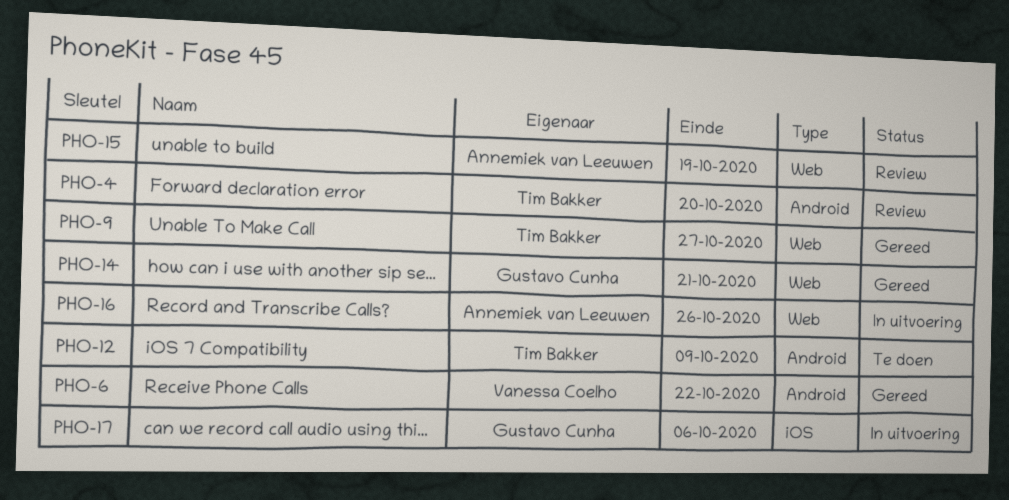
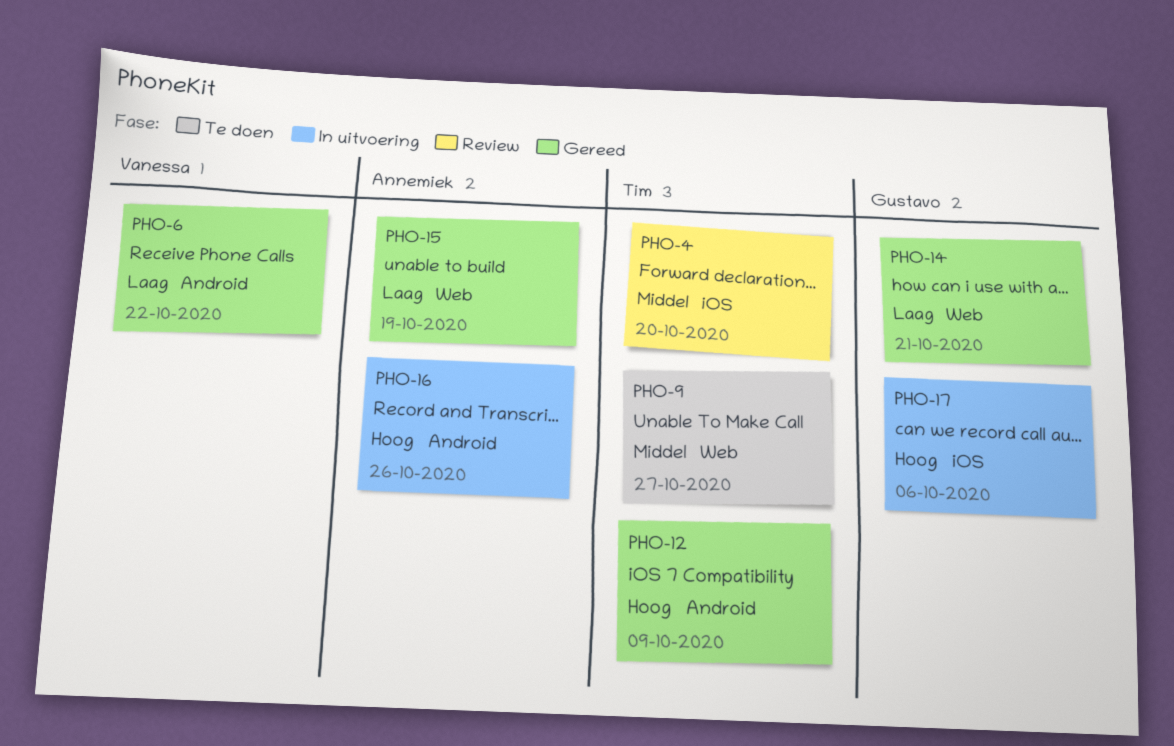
PHO-4, label: Android -> iOS
PHO-9, status: Gereed -> Te doen
PHO-12, status: Te doen -> Gereed
PHO-15, status: Review -> Gereed
PHO-16, label: Web -> Android

